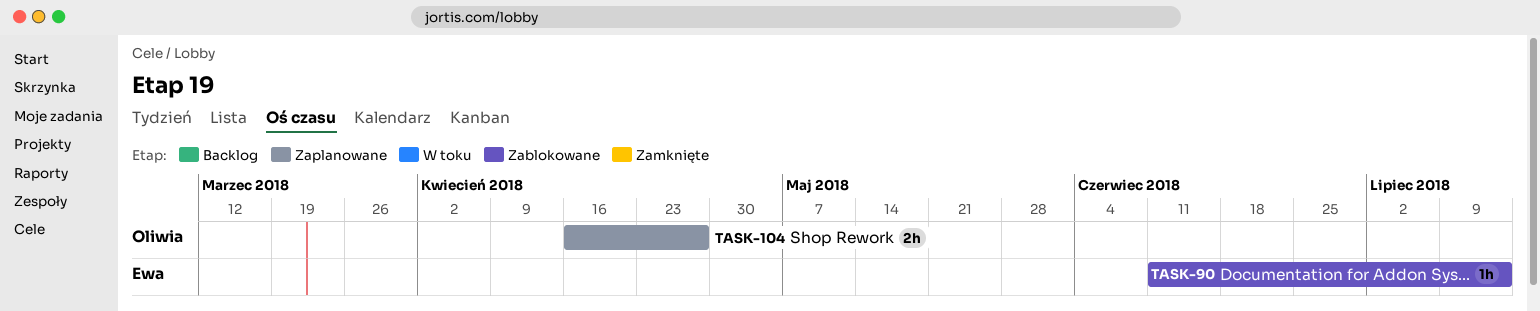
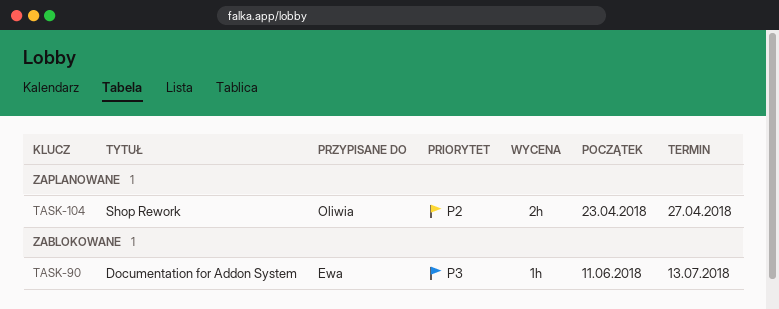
TASK-104, start: Apr 16 -> Apr 23

